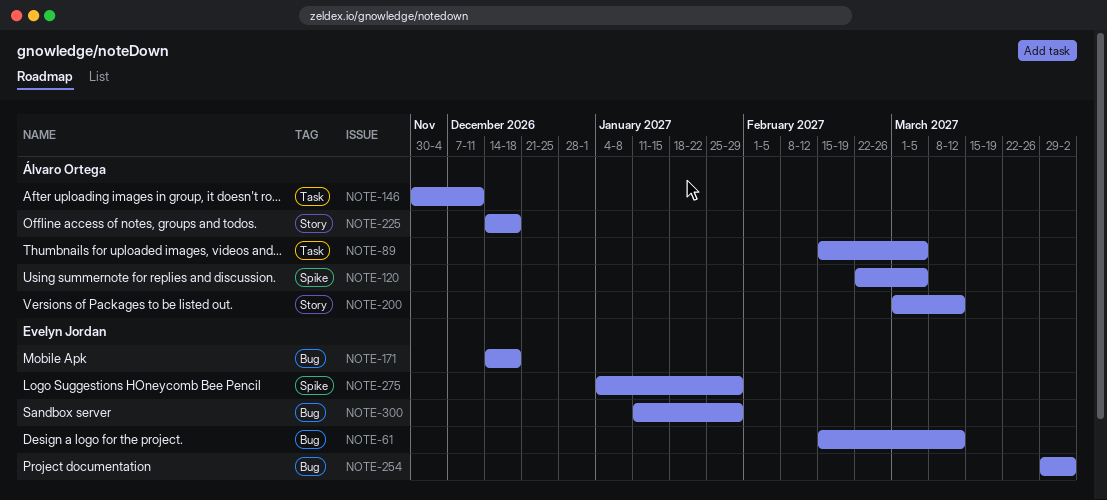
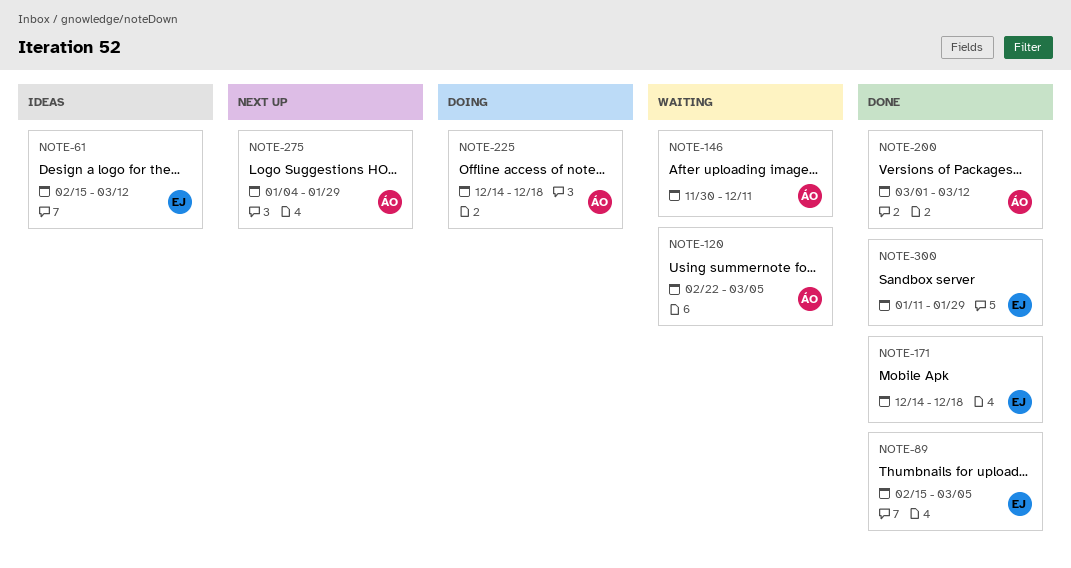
NOTE-89, owner: Álvaro Ortega -> Evelyn Jordan
NOTE-254: present -> none
NOTE-275, owner: Evelyn Jordan -> Álvaro Ortega

